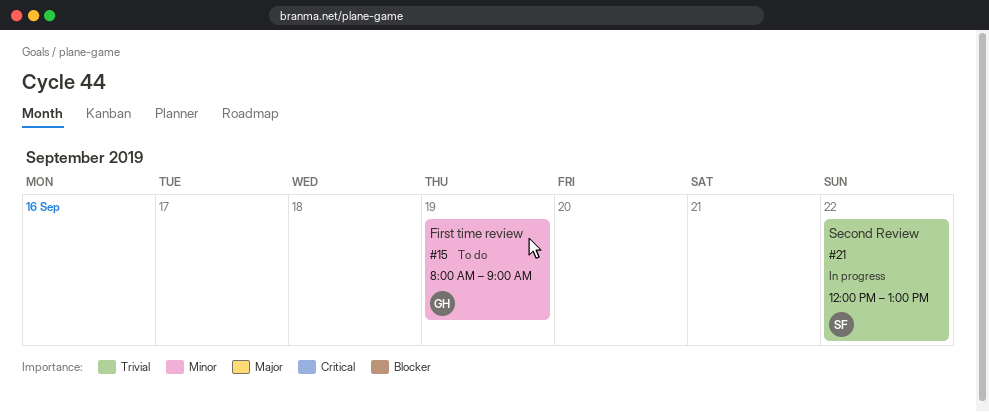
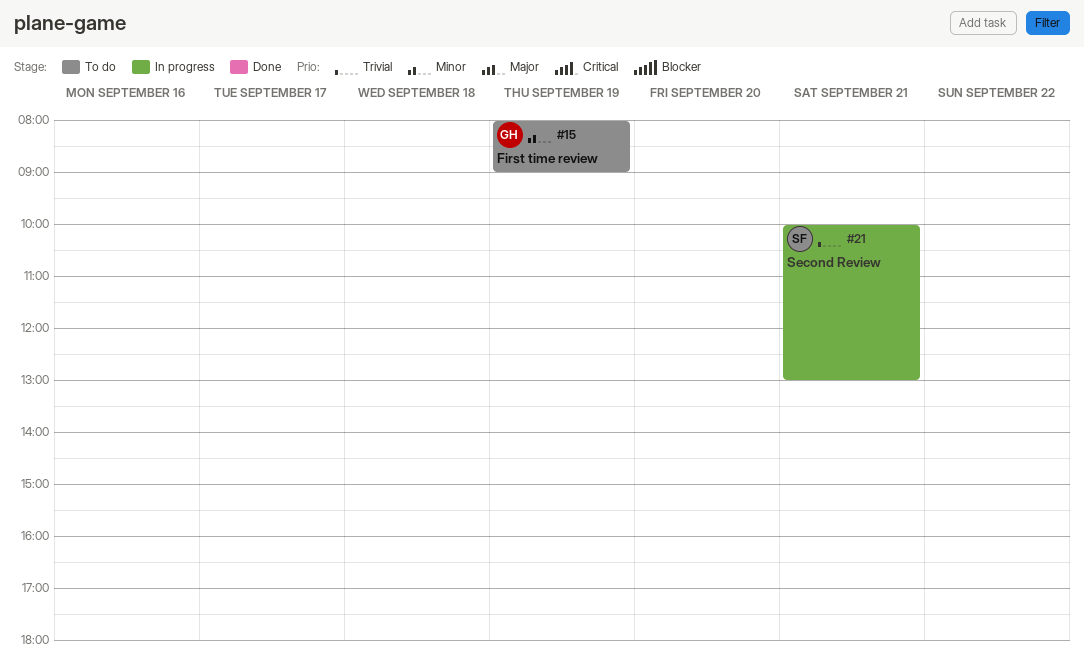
#21, day: Sep 22 -> Sep 21
#21, begins: 12:00 -> 10:00

